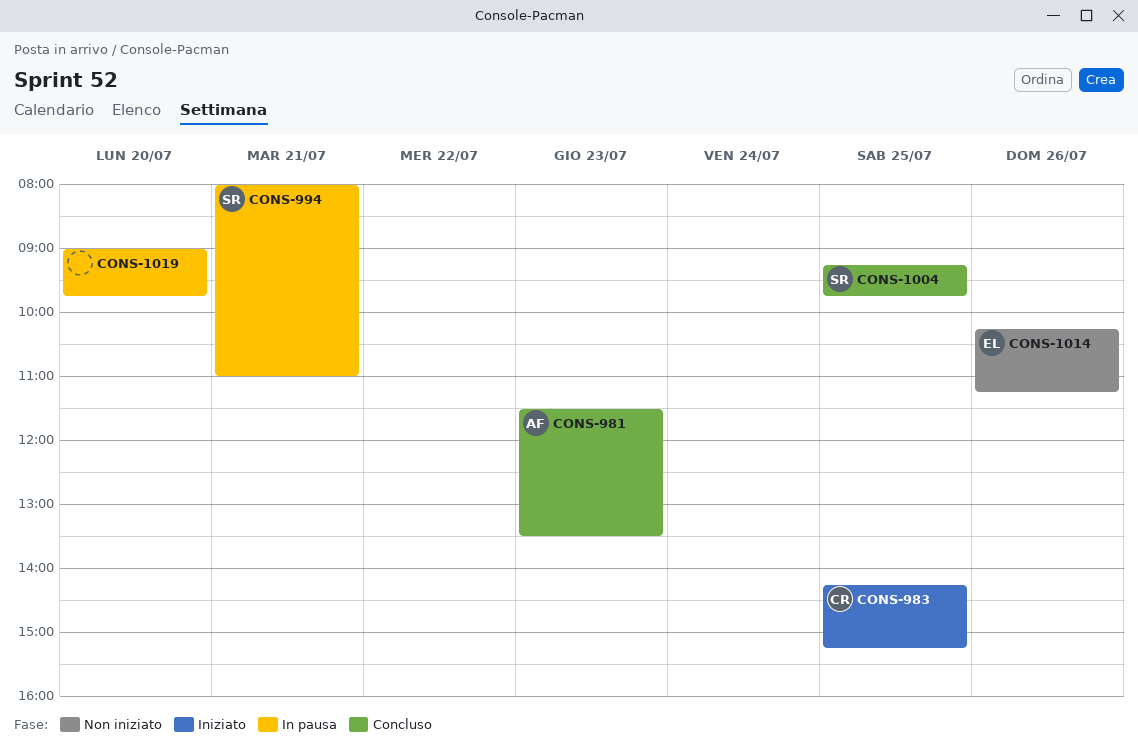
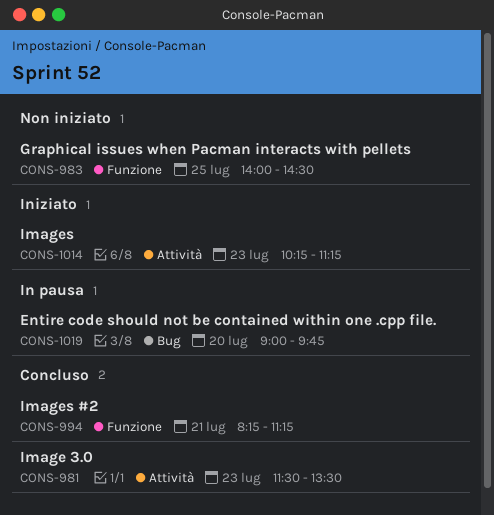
CONS-983, status: Iniziato -> Non iniziato
CONS-983, begins: 14:15 -> 14:00
CONS-983, ends: 15:15 -> 14:30
CONS-994, status: In pausa -> Concluso
CONS-994, begins: 08:00 -> 08:15
CONS-994, ends: 11:00 -> 11:15
CONS-1004: present -> none
CONS-1014, status: Non iniziato -> Iniziato
CONS-1014, day: Jul 26 -> Jul 23

